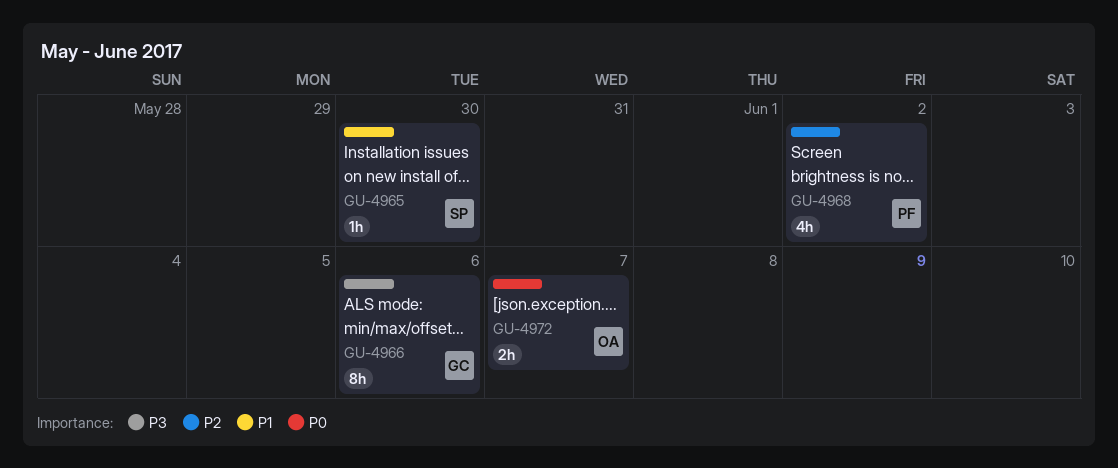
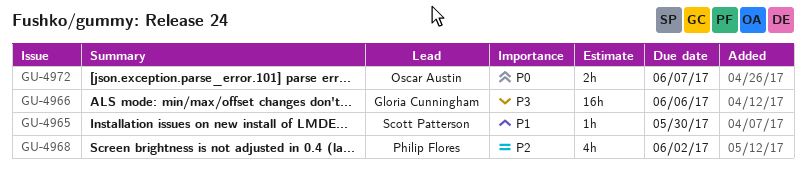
GU-4966, estimate: 8h -> 16h

